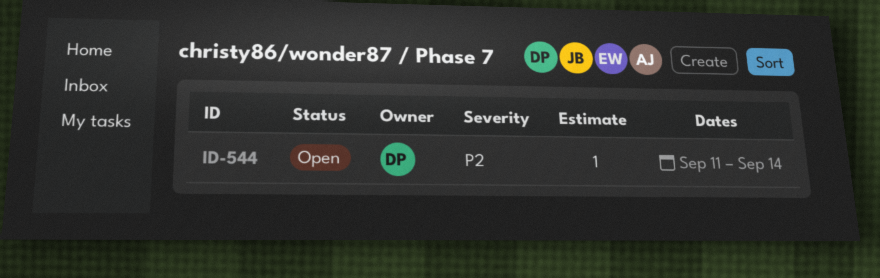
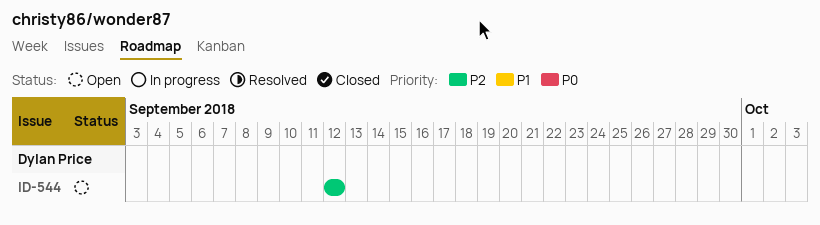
ID-544, start: Sep 11 -> Sep 12
ID-544, due: Sep 14 -> Sep 12

